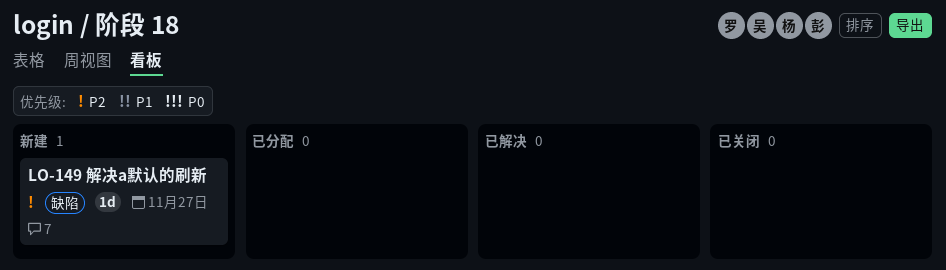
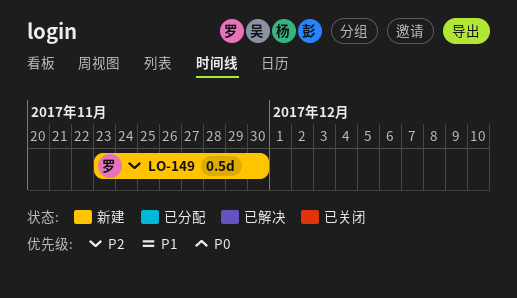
LO-149, estimate: 1d -> 0.5d
LO-149, due: Nov 27 -> Nov 30

